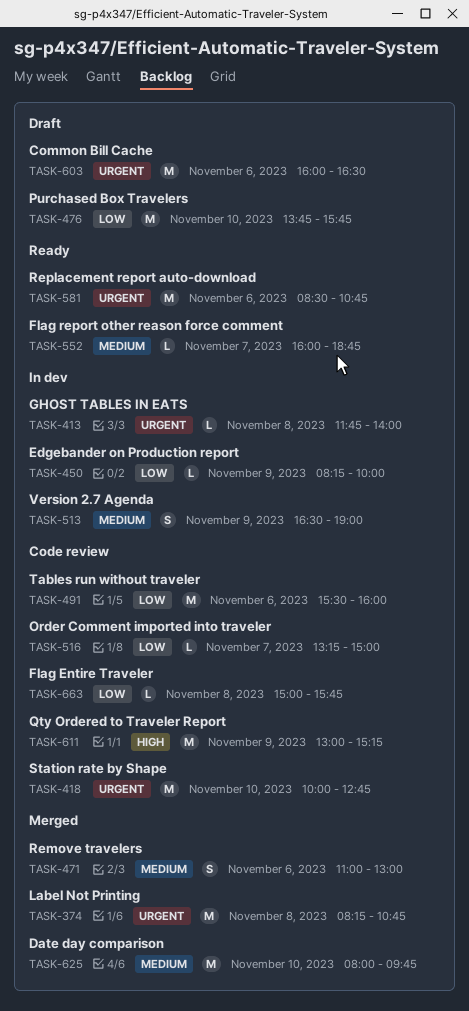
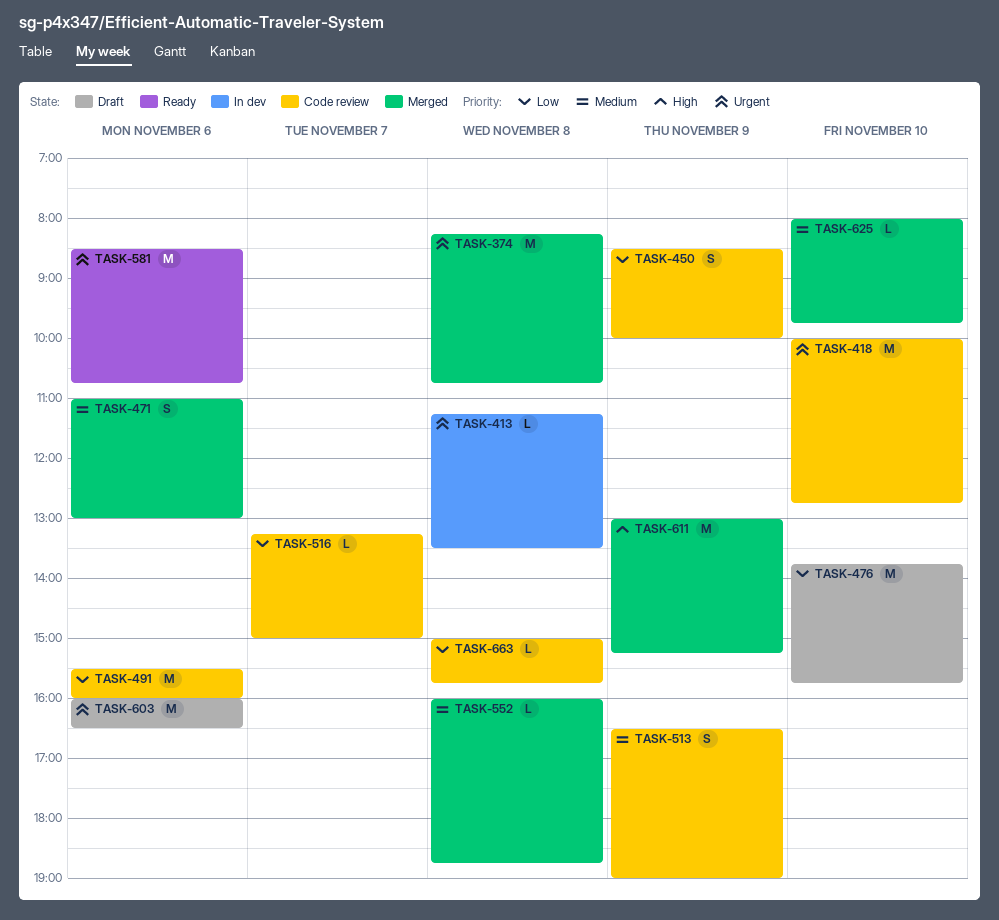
TASK-413, begins: 11:45 -> 11:15
TASK-413, ends: 14:00 -> 13:30
TASK-450, status: In dev -> Code review
TASK-450, estimate: L -> S
TASK-450, begins: 08:15 -> 08:30
TASK-513, status: In dev -> Code review
TASK-552, status: Ready -> Merged
TASK-552, day: Nov 7 -> Nov 8
TASK-611, status: Code review -> Merged
TASK-625, estimate: M -> L

